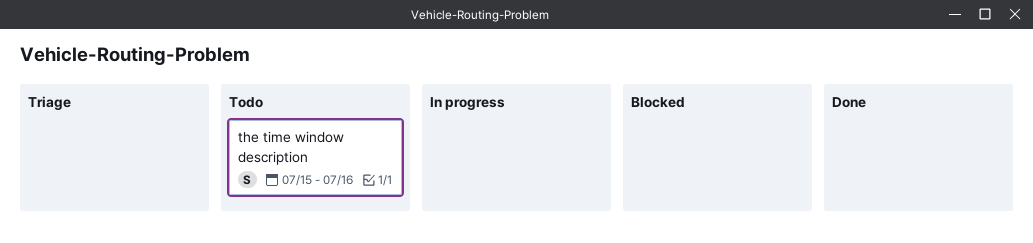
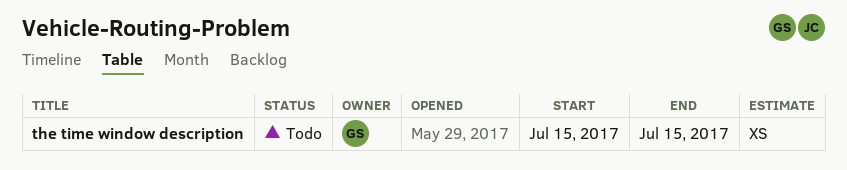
the time window description, estimate: S -> XS
the time window description, due: Jul 16 -> Jul 15

